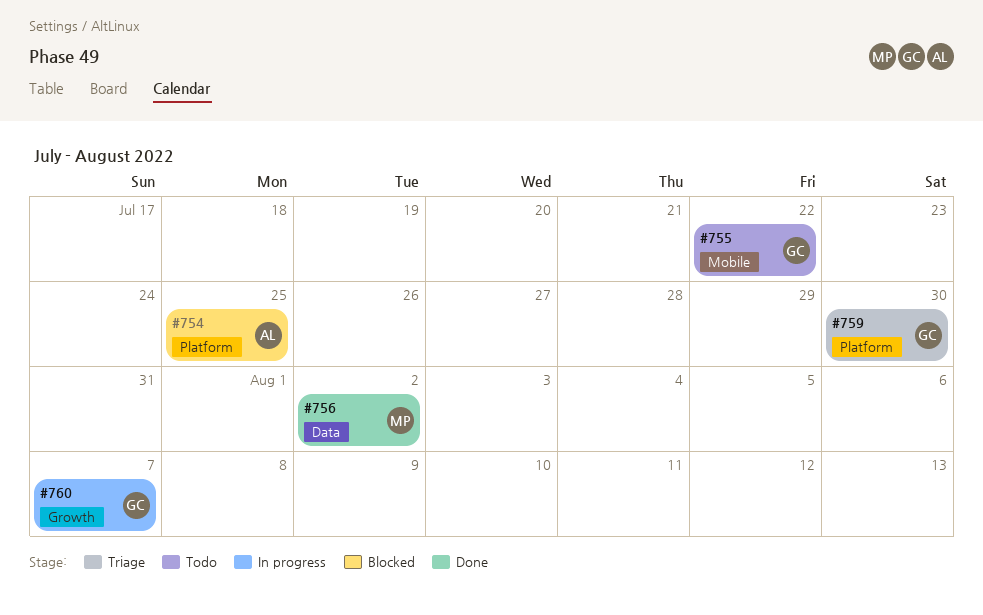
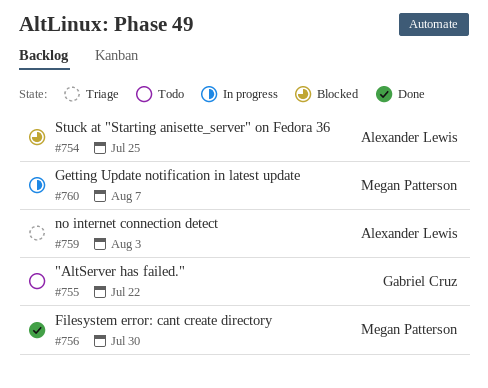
#756, due: Aug 2 -> Jul 30
#759, owner: Gabriel Cruz -> Alexander Lewis
#759, due: Jul 30 -> Aug 3
#760, owner: Gabriel Cruz -> Megan Patterson

